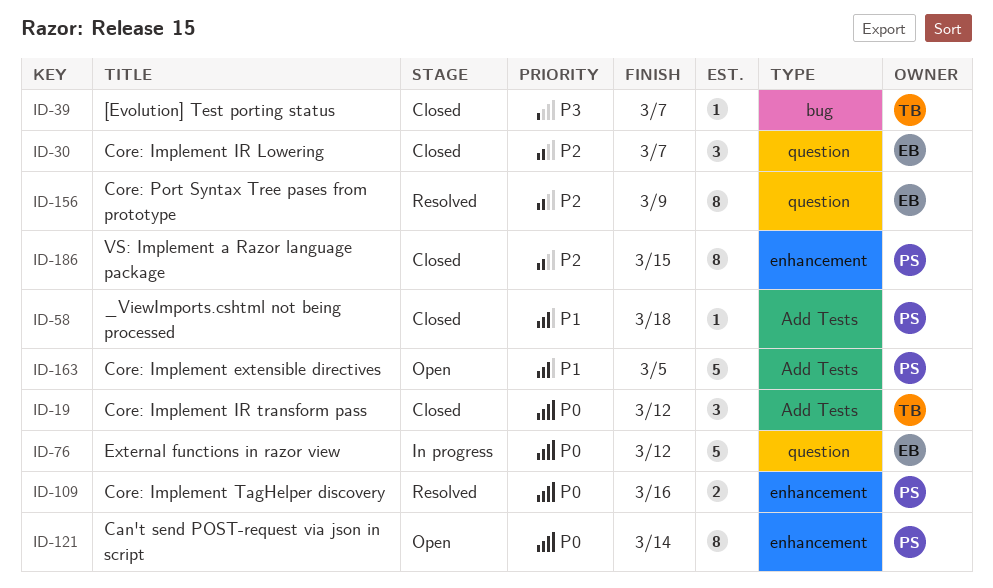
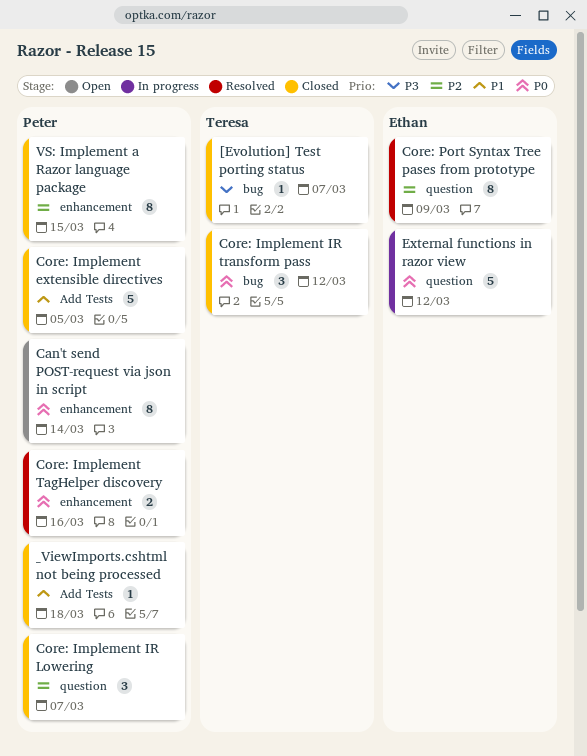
Core: Implement extensible directives, status: Open -> Closed
Core: Implement IR Lowering, owner: Ethan -> Peter
Core: Implement IR transform pass, label: Add Tests -> bug

